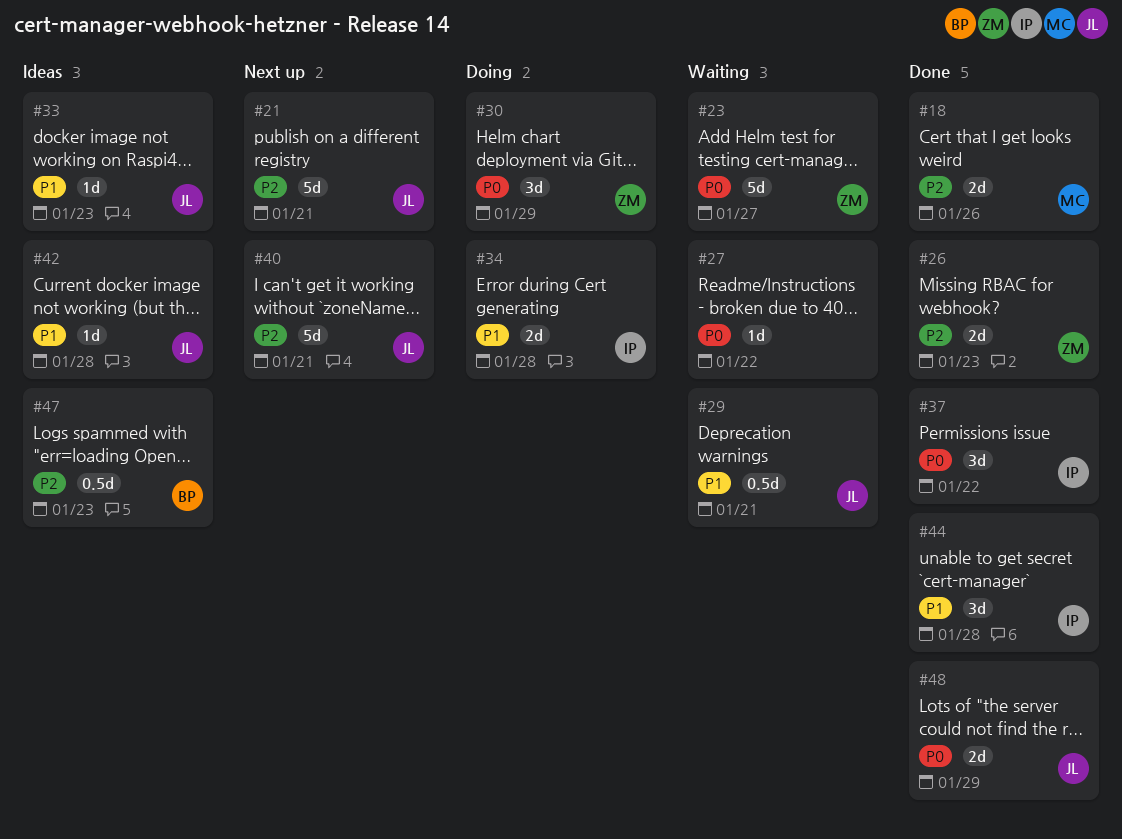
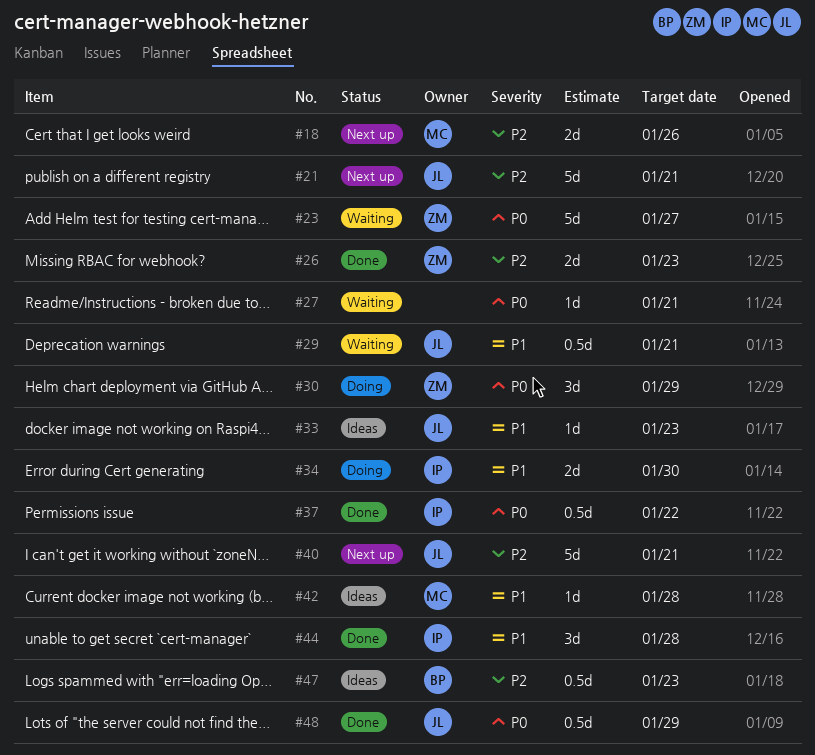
#18, status: Done -> Next up
#27, due: Jan 22 -> Jan 21
#34, due: Jan 28 -> Jan 30
#37, estimate: 3d -> 0.5d
#42, owner: JL -> MC
#48, estimate: 2d -> 0.5d

